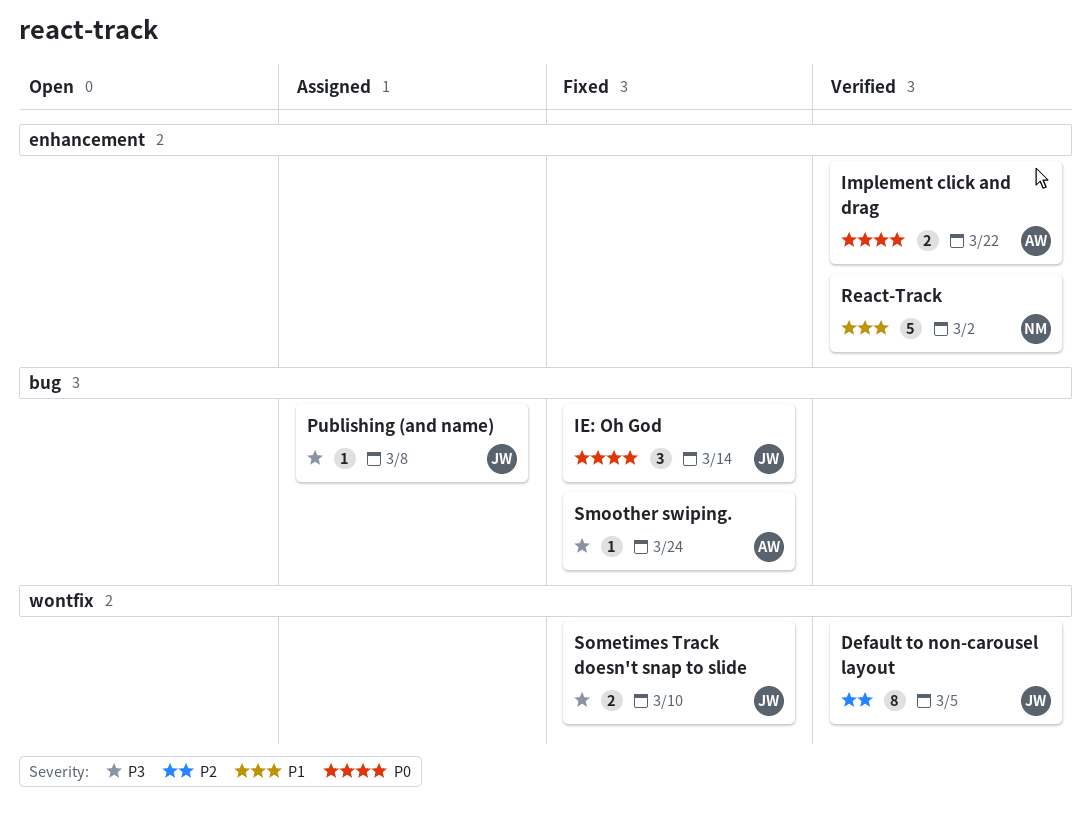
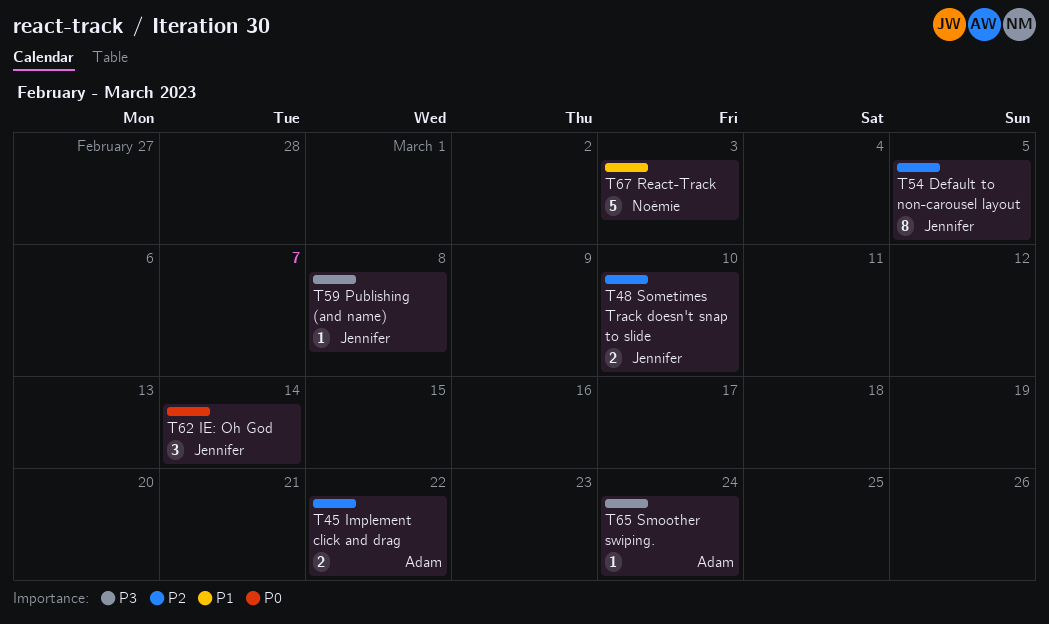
Implement click and drag, priority: P0 -> P2
React-Track, due: Mar 2 -> Mar 3
Sometimes Track doesn't snap to slide, priority: P3 -> P2

